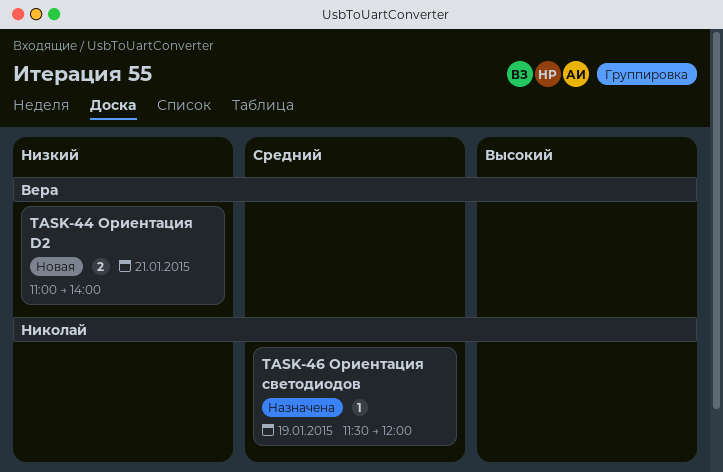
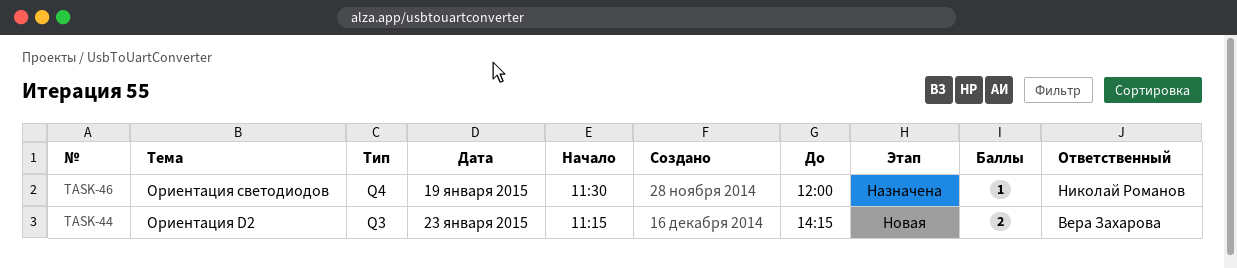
TASK-44, day: Jan 21 -> Jan 23
TASK-44, begins: 11:00 -> 11:15
TASK-44, ends: 14:00 -> 14:15

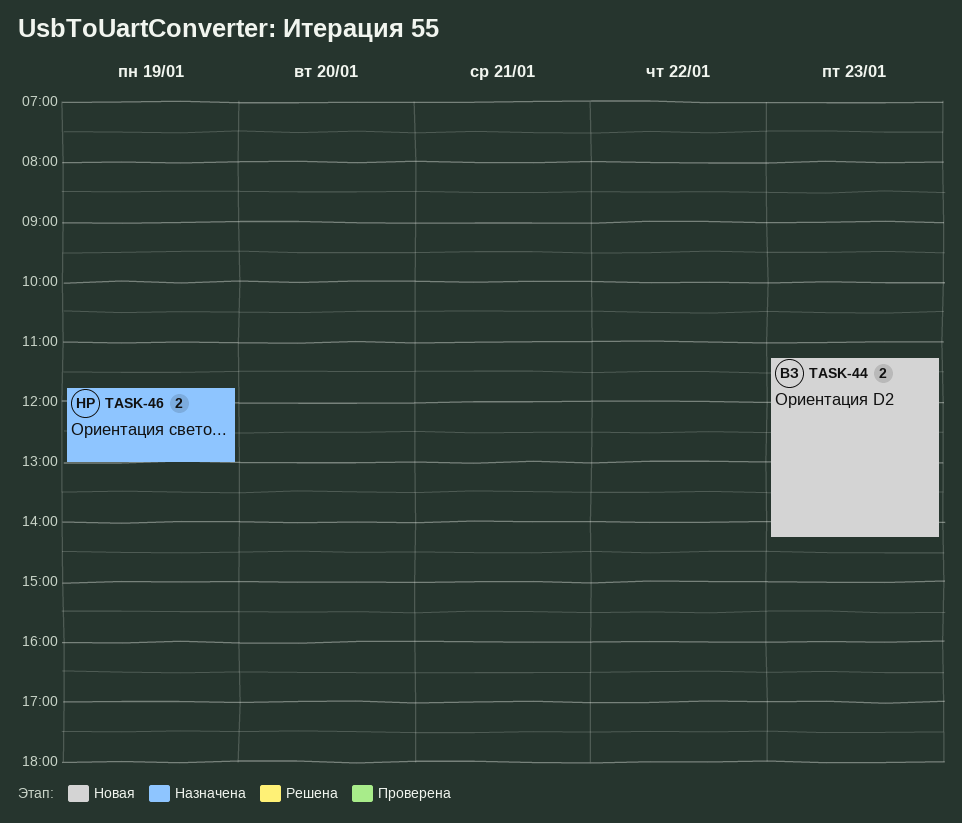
TASK-46, estimate: 1 -> 2
TASK-46, begins: 11:30 -> 11:45
TASK-46, ends: 12:00 -> 13:00

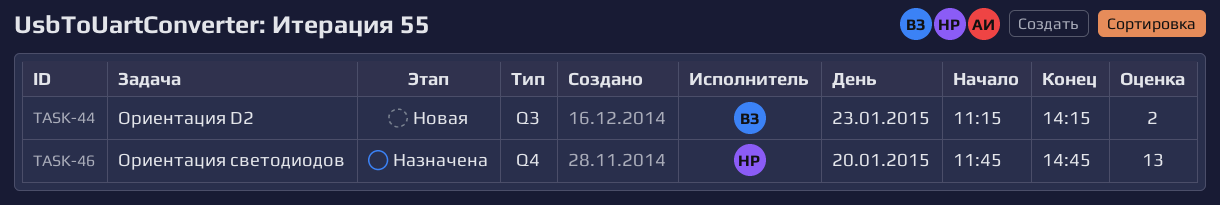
TASK-46, estimate: 2 -> 13
TASK-46, day: Jan 19 -> Jan 20
TASK-46, ends: 13:00 -> 14:45

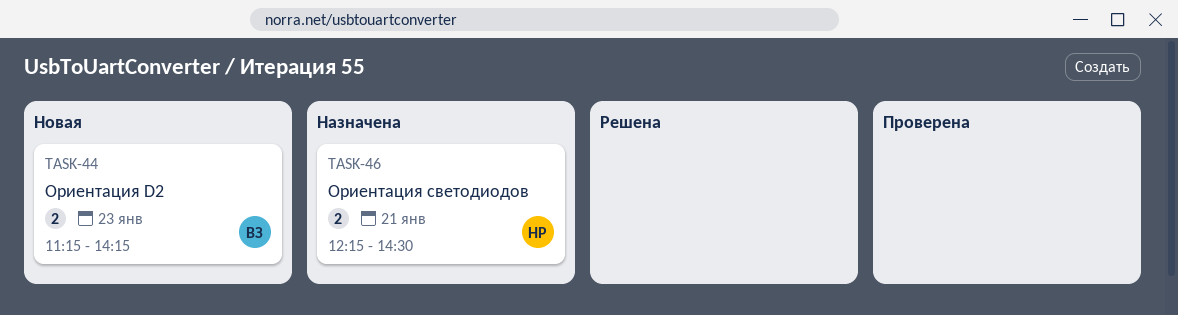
TASK-46, estimate: 13 -> 2
TASK-46, day: Jan 20 -> Jan 21
TASK-46, begins: 11:45 -> 12:15
TASK-46, ends: 14:45 -> 14:30

